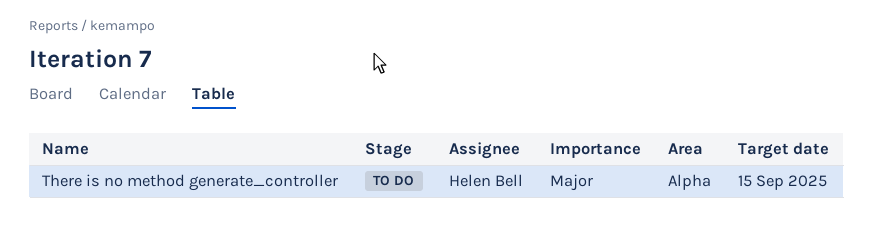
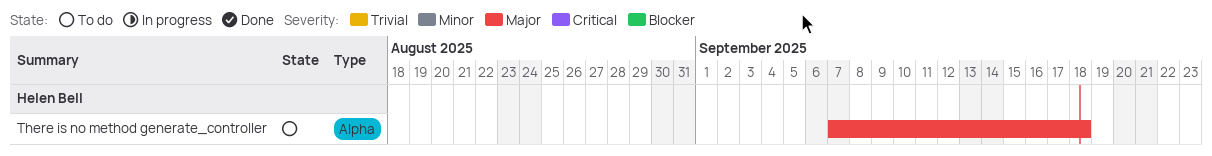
There is no method generate_controller, due: Sep 15 -> Sep 18

